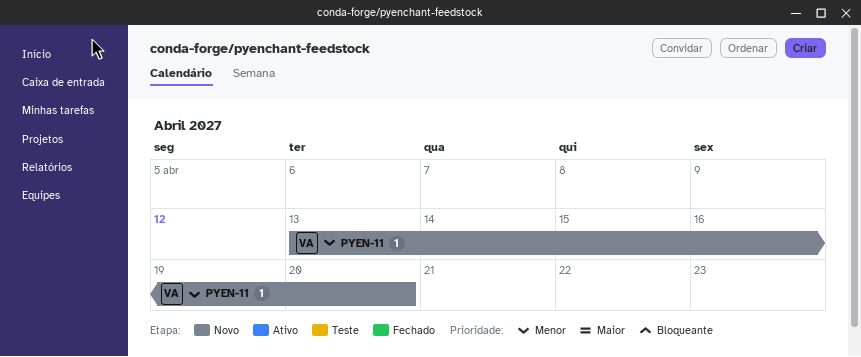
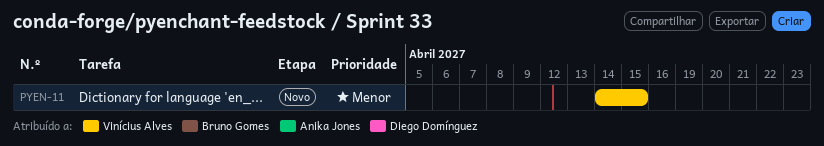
PYEN-11, start: Apr 13 -> Apr 14
PYEN-11, due: Apr 20 -> Apr 15

